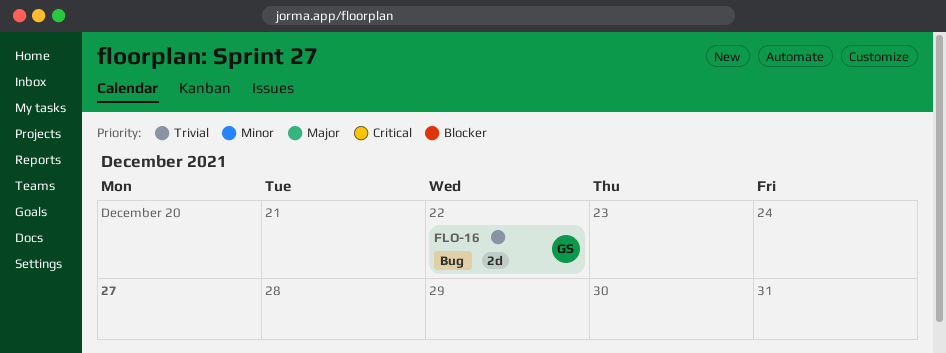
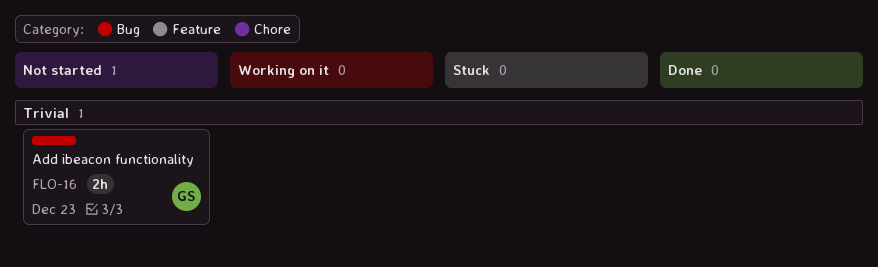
FLO-16, estimate: 2d -> 2h
FLO-16, due: Dec 22 -> Dec 23

